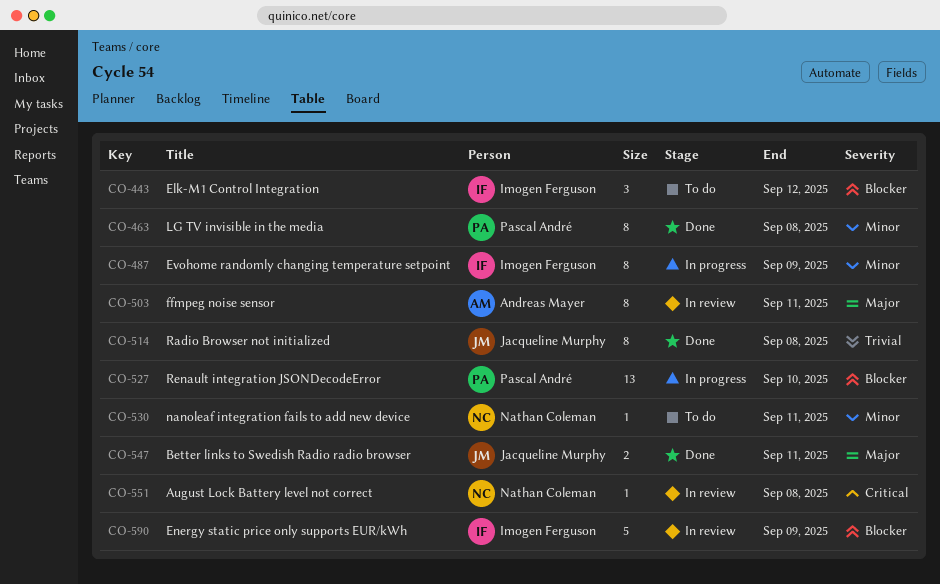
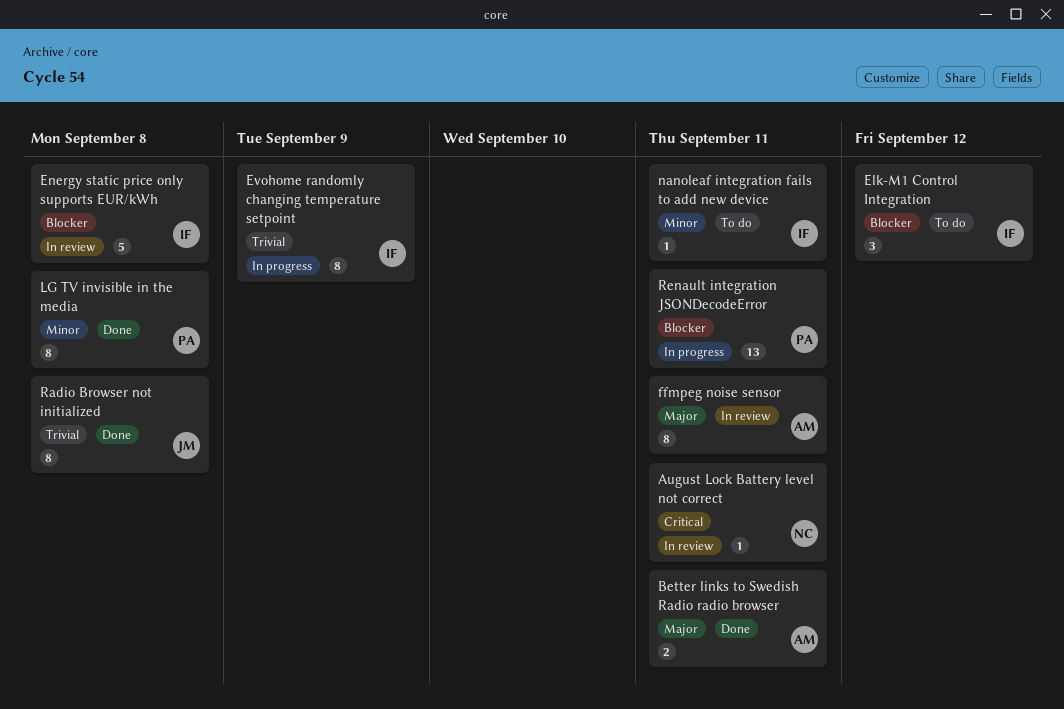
August Lock Battery level not correct, due: Sep 8 -> Sep 11
Better links to Swedish Radio radio browser, owner: Jacqueline Murphy -> Andreas Mayer
Energy static price only supports EUR/kWh, due: Sep 9 -> Sep 8
Evohome randomly changing temperature setpoint, priority: Minor -> Trivial
nanoleaf integration fails to add new device, owner: Nathan Coleman -> Imogen Ferguson
Renault integration JSONDecodeError, due: Sep 10 -> Sep 11

